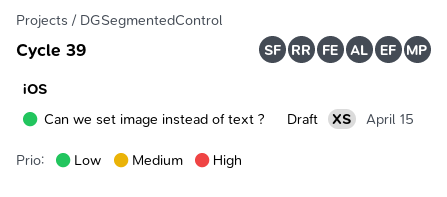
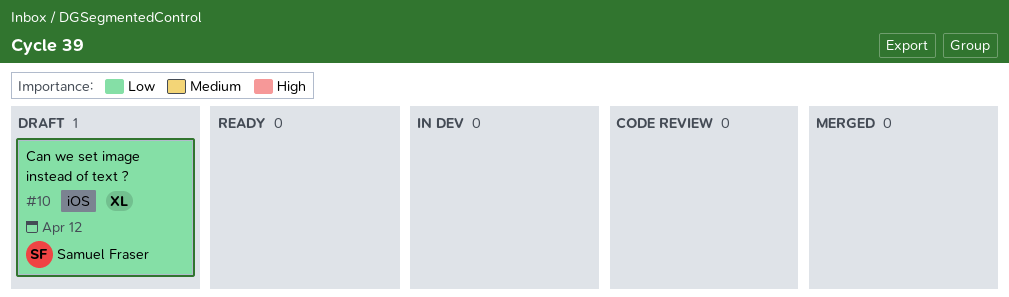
Can we set image instead of text ?, estimate: XS -> XL
Can we set image instead of text ?, due: Apr 15 -> Apr 12

